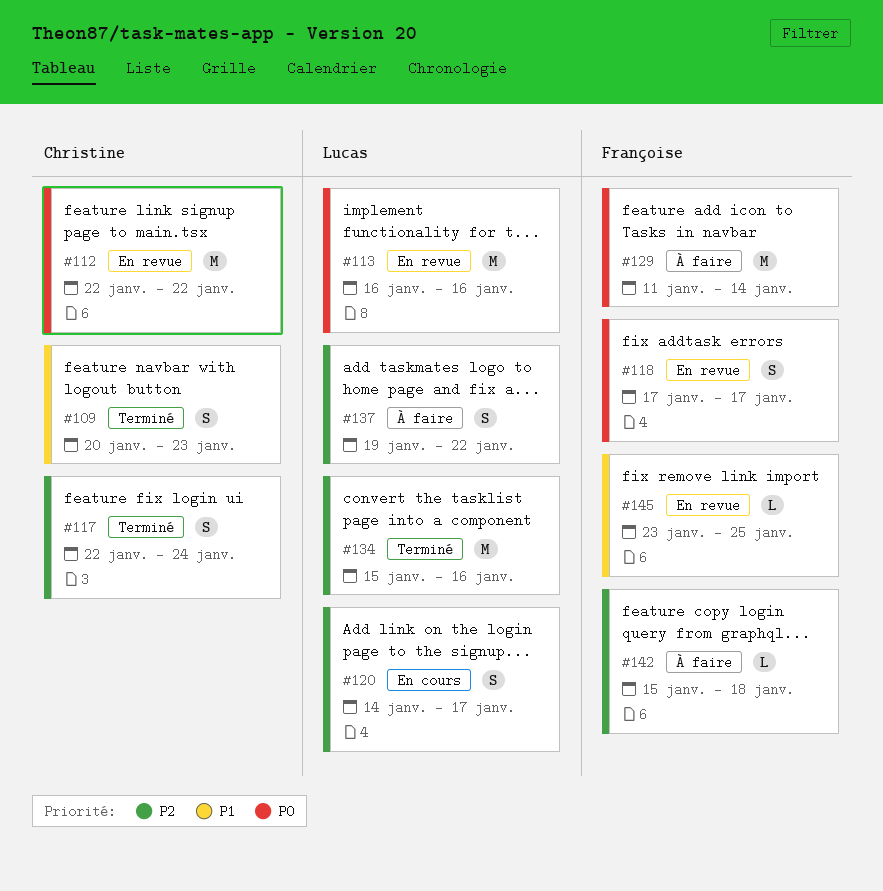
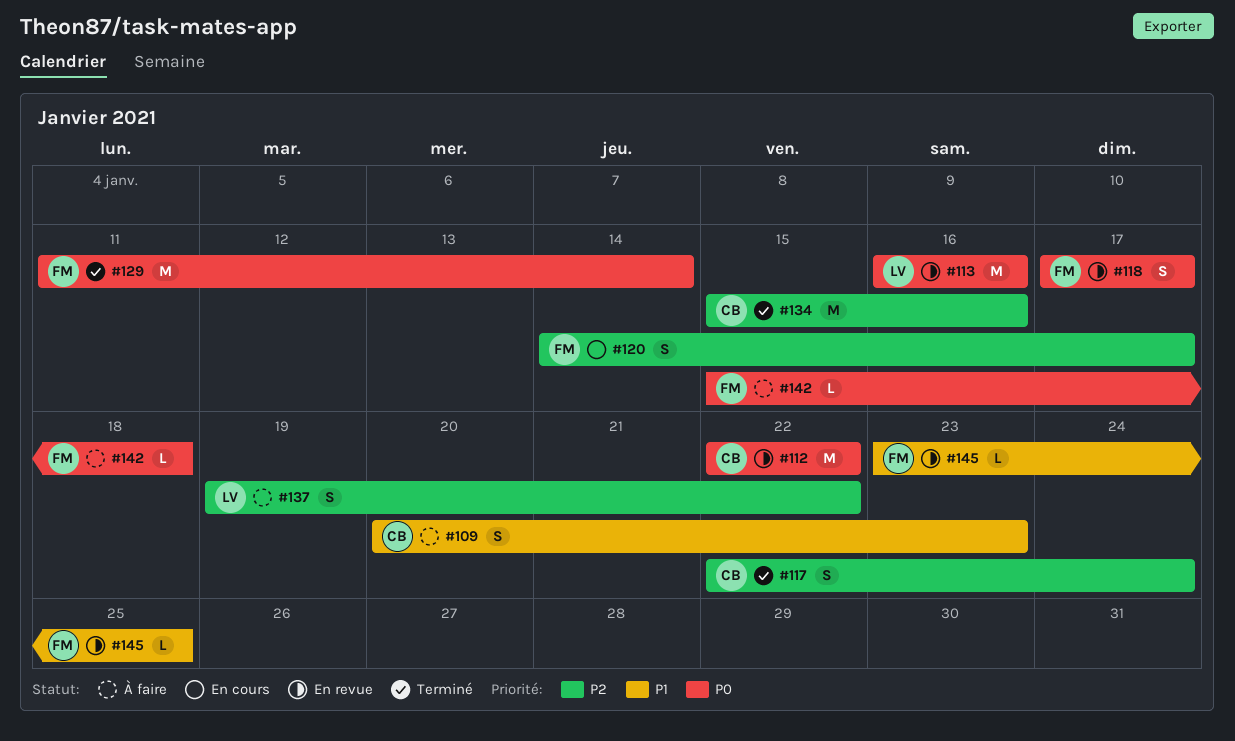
#109, status: Terminé -> À faire
#120, owner: Lucas -> Françoise
#129, status: À faire -> Terminé
#134, owner: Lucas -> Christine
#142, priority: P2 -> P0

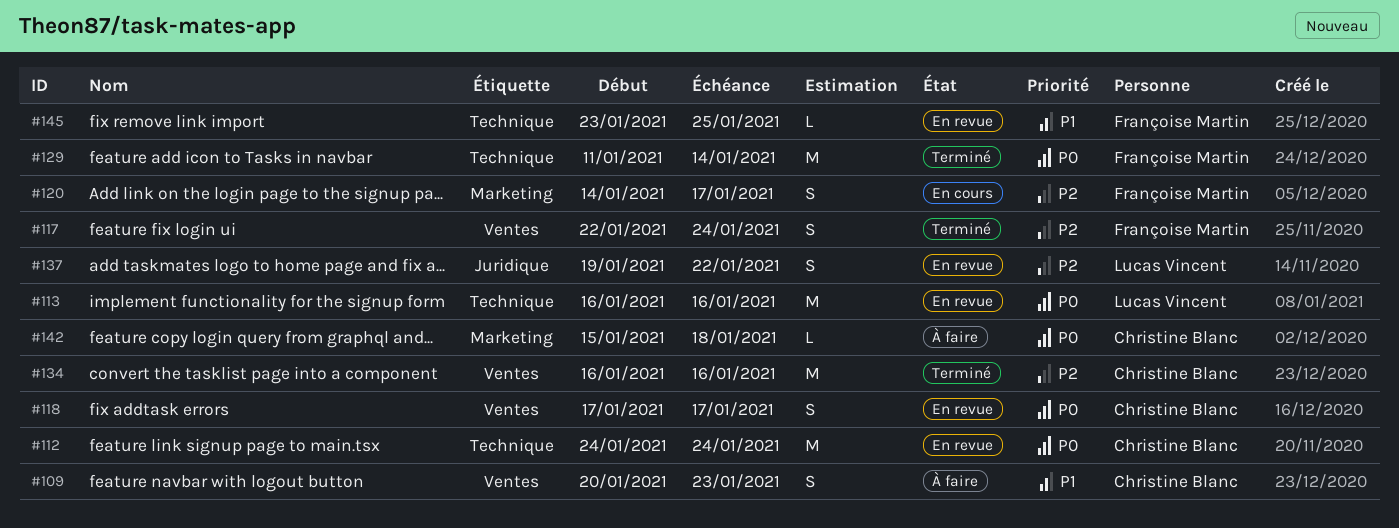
#112, start: Jan 22 -> Jan 24
#112, due: Jan 22 -> Jan 24
#117, owner: Christine Blanc -> Françoise Martin
#118, owner: Françoise Martin -> Christine Blanc
#134, start: Jan 15 -> Jan 16
#137, status: À faire -> En revue
#142, owner: Françoise Martin -> Christine Blanc

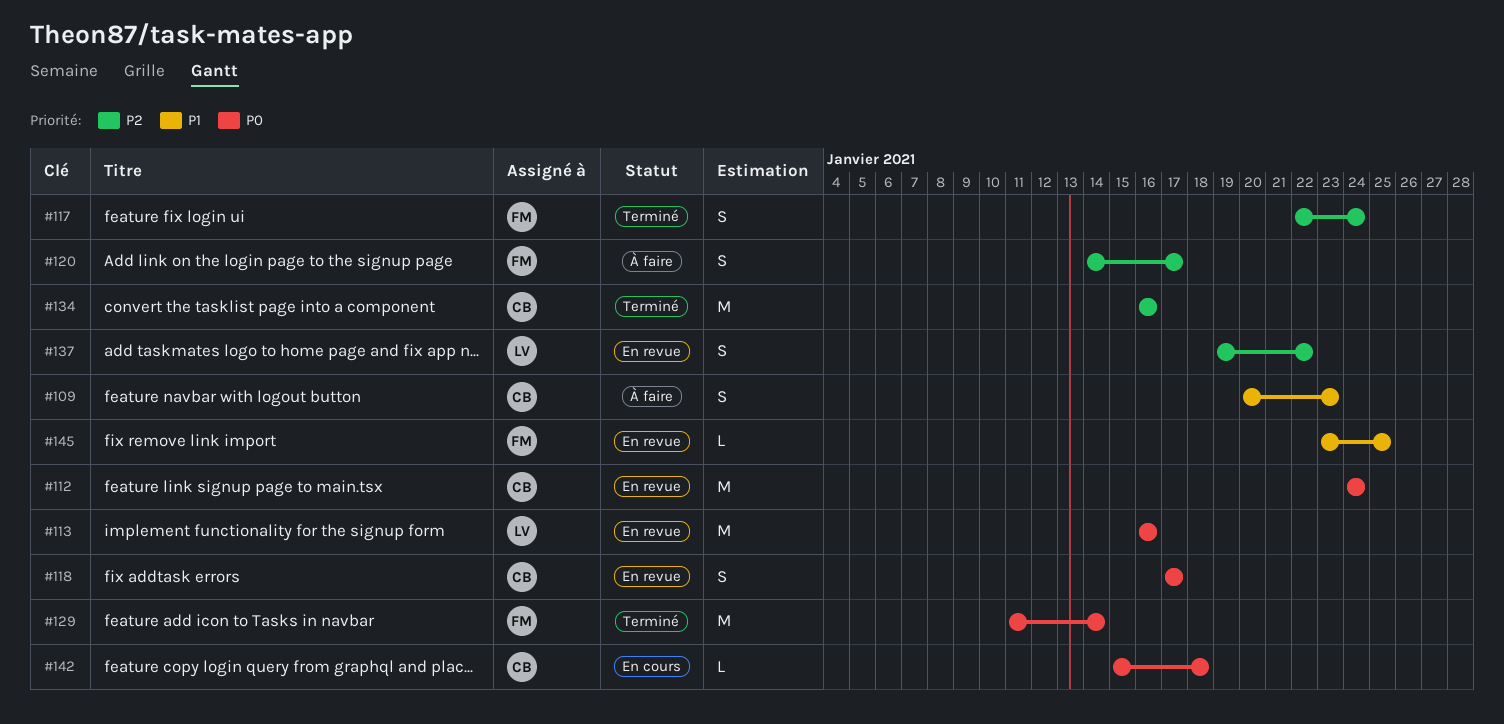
#120, status: En cours -> À faire
#142, status: À faire -> En cours

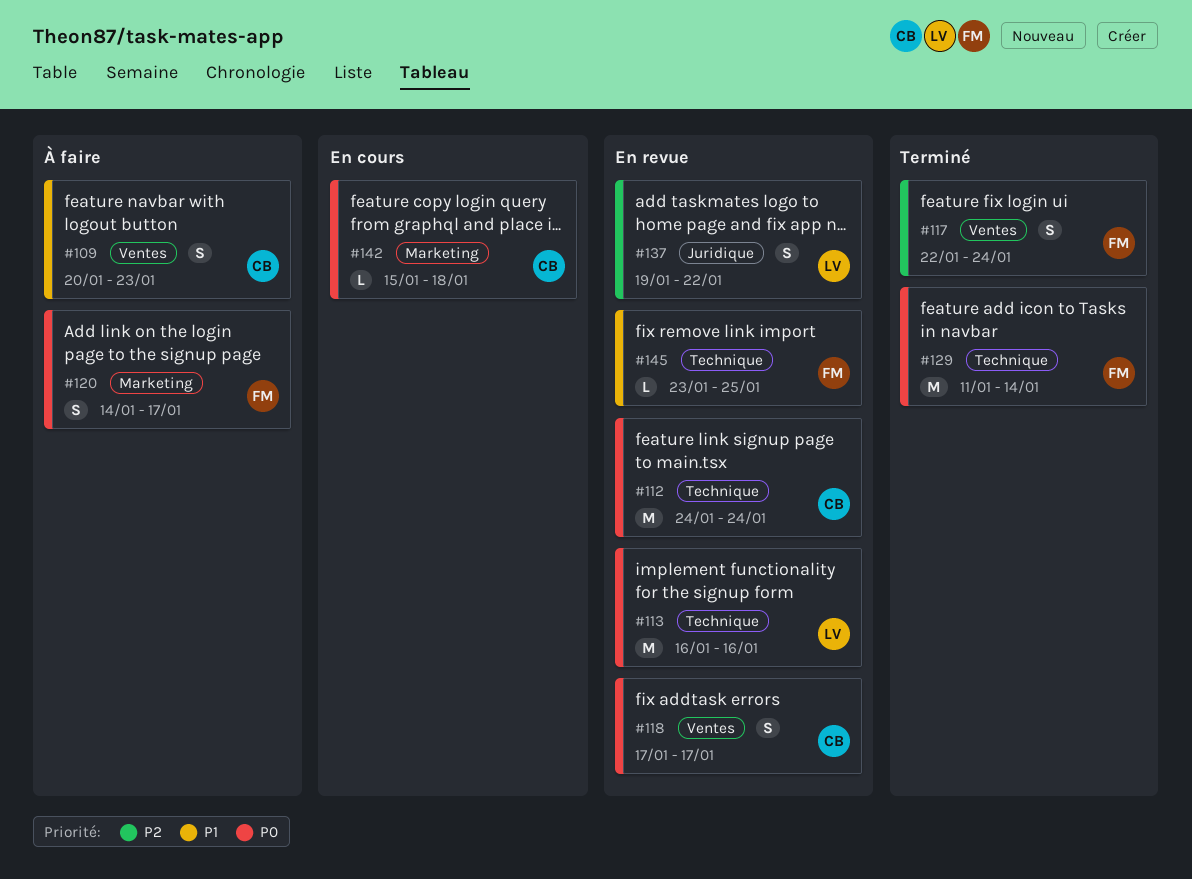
#120, priority: P2 -> P0
#134: present -> none

